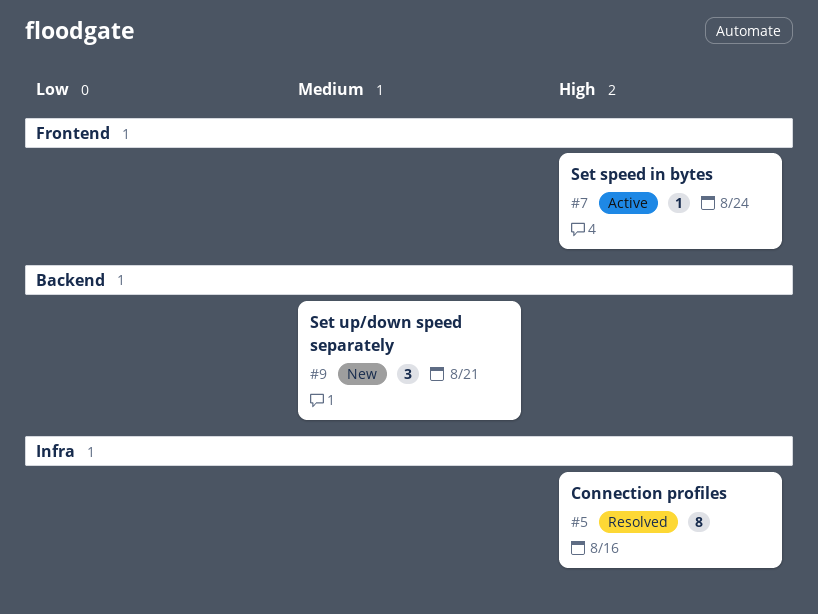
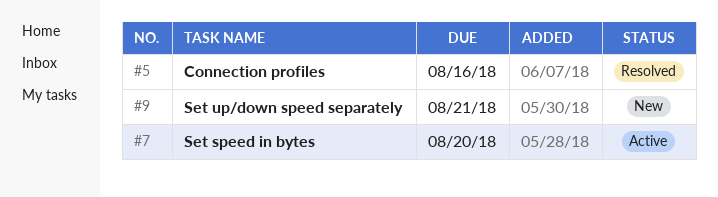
#7, due: Aug 24 -> Aug 20

